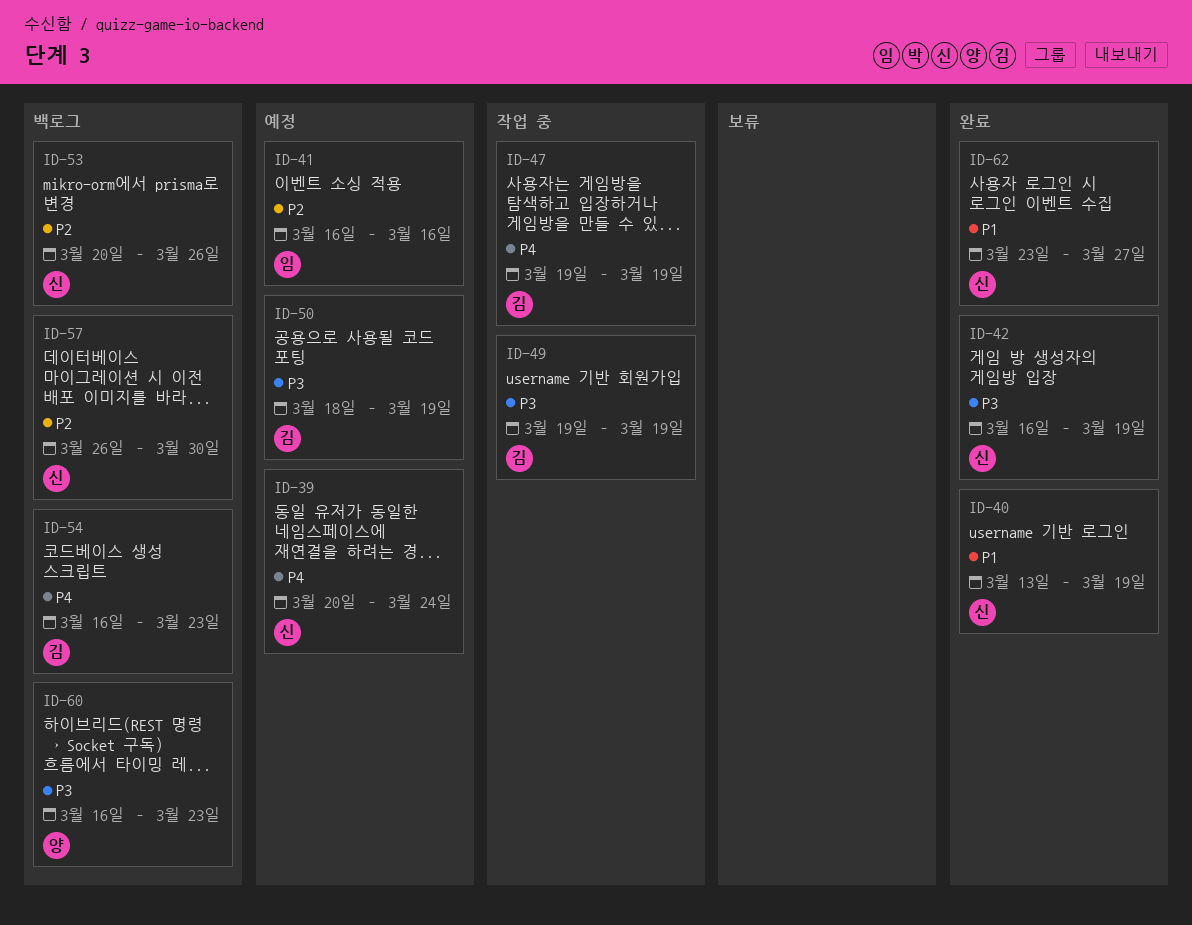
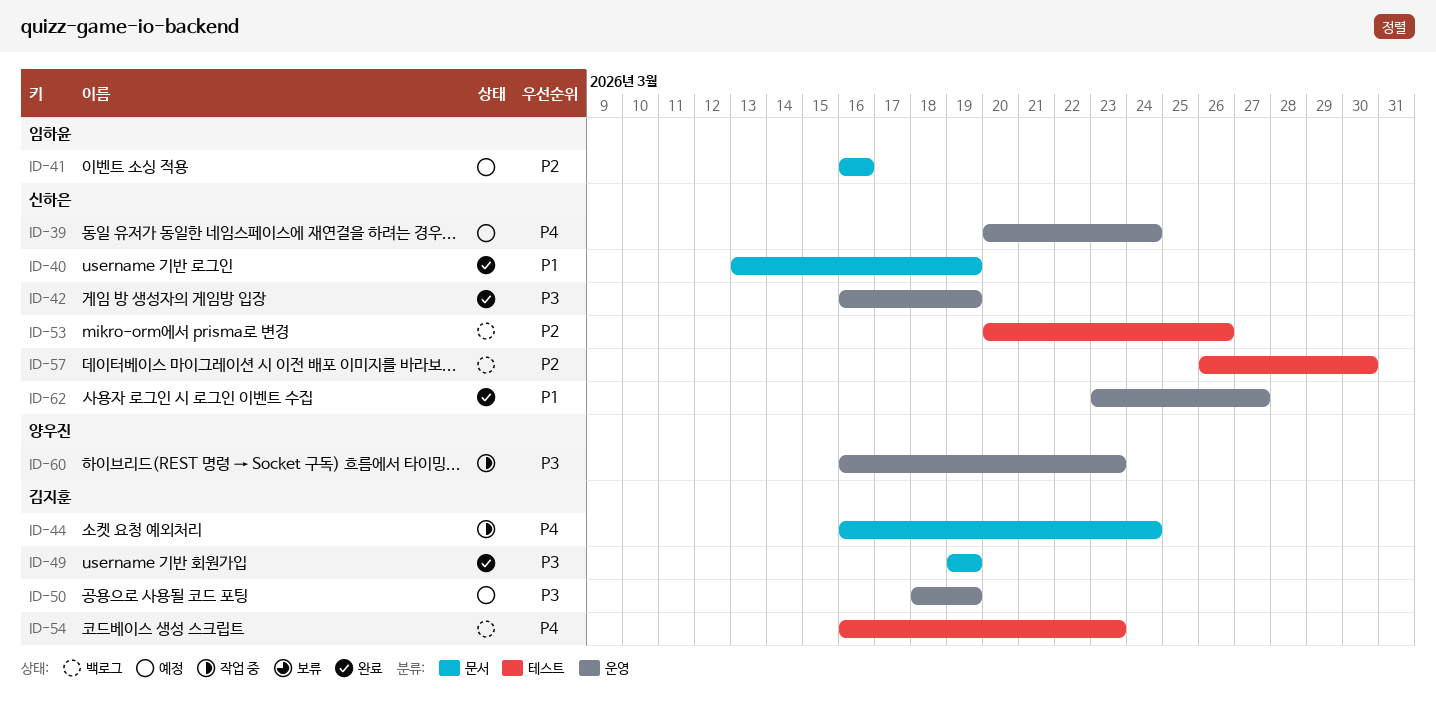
ID-44: none -> present
ID-47: present -> none
ID-49, status: 작업 중 -> 완료
ID-60, status: 백로그 -> 작업 중

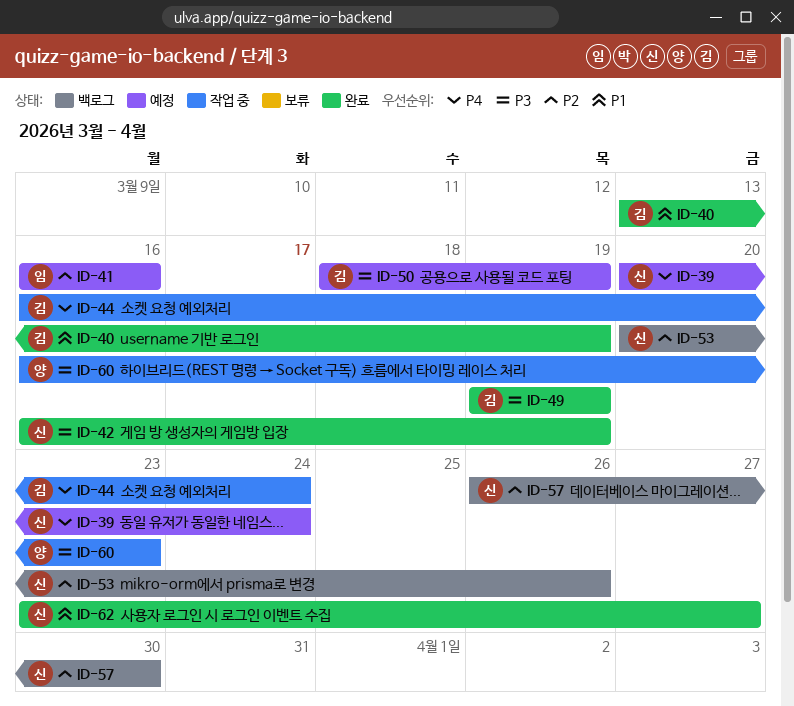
ID-40, owner: 신하은 -> 김지훈
ID-54: present -> none

